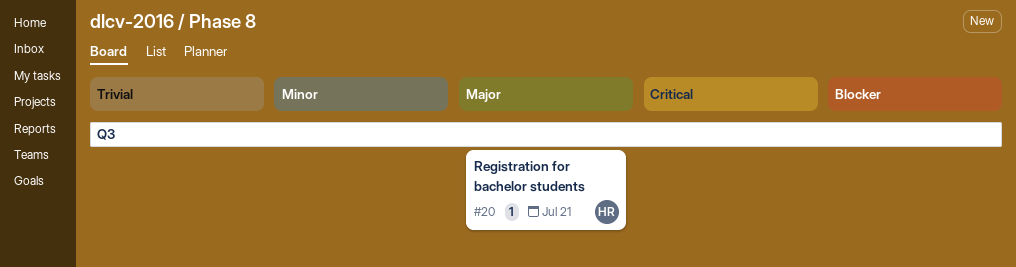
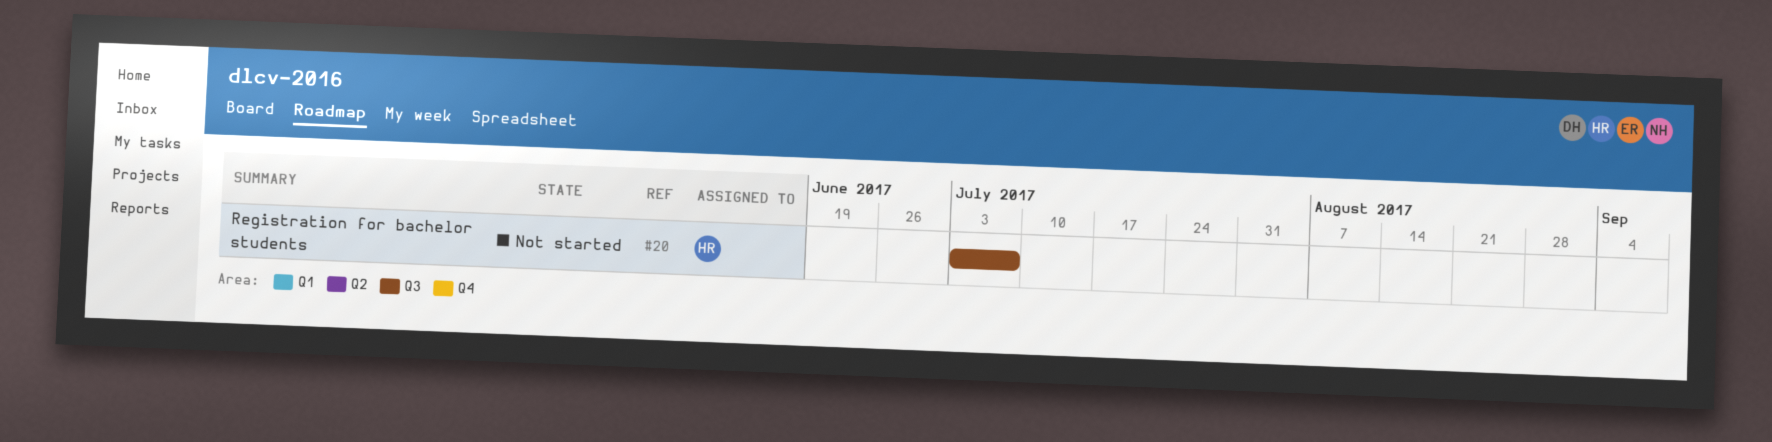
#20, due: Jul 21 -> Jul 7

